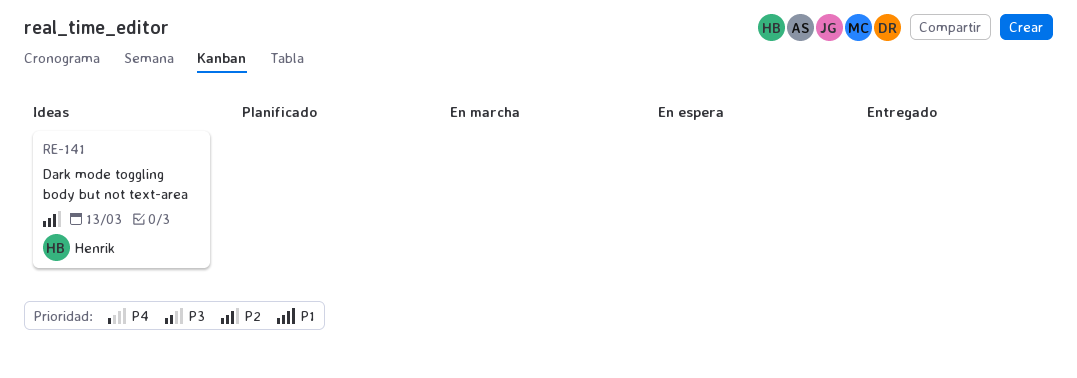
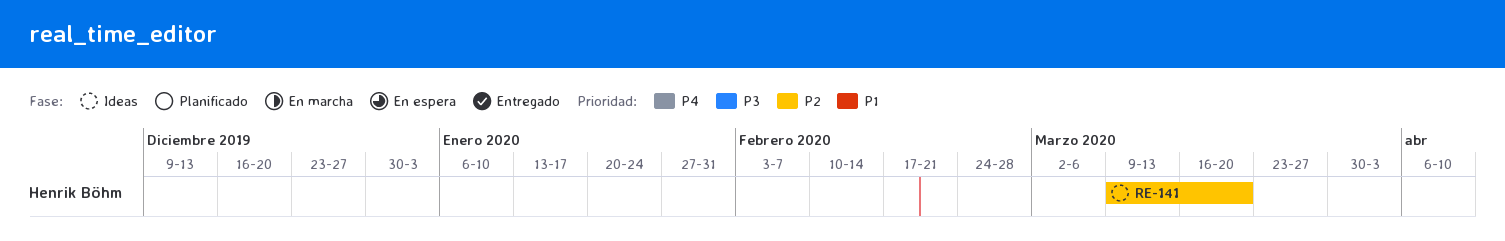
RE-141, due: Mar 13 -> Mar 20

